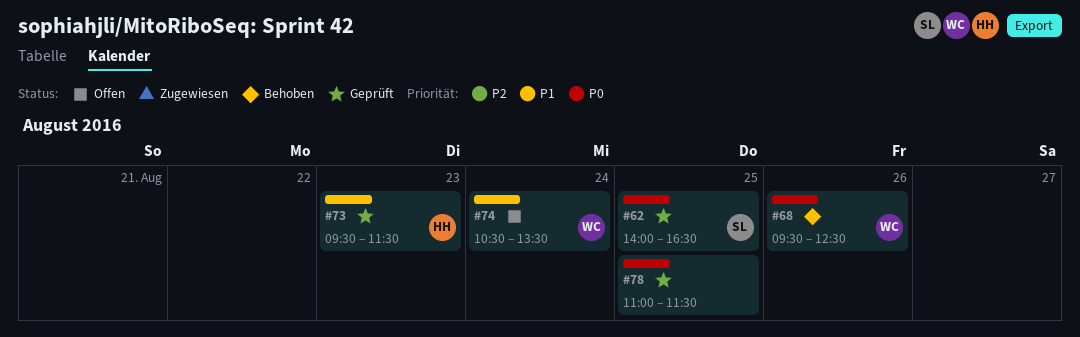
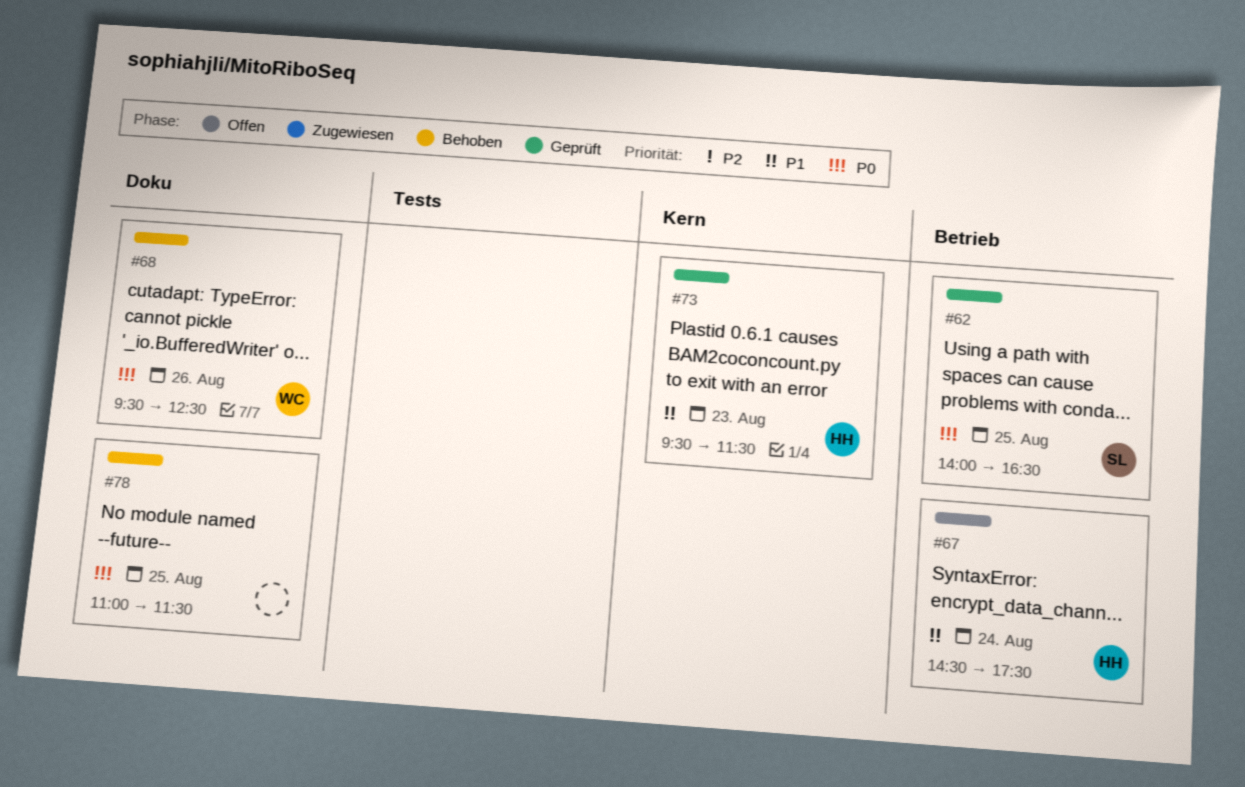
#67: none -> present
#74: present -> none
#78, status: Geprüft -> Behoben

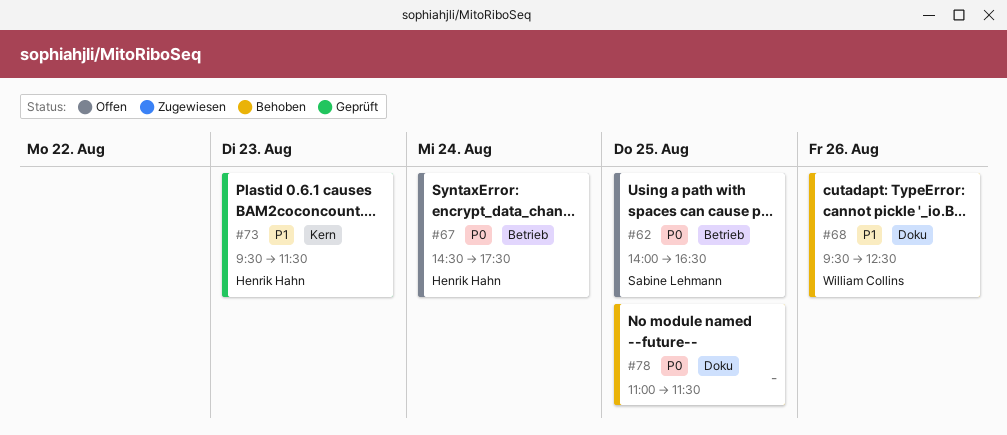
#62, status: Geprüft -> Offen
#67, priority: P1 -> P0
#68, priority: P0 -> P1

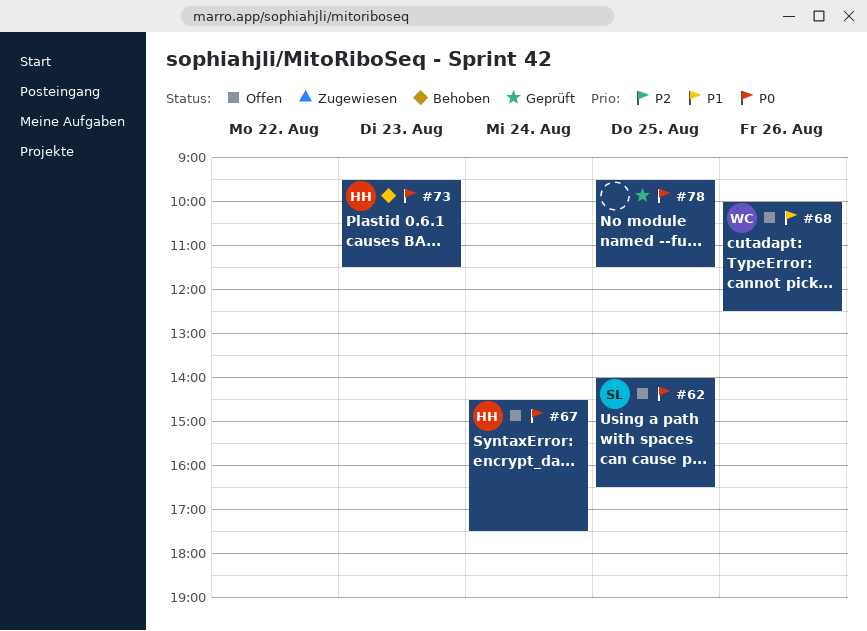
#68, status: Behoben -> Offen
#68, begins: 09:30 -> 10:00
#73, status: Geprüft -> Behoben
#73, priority: P1 -> P0
#78, status: Behoben -> Geprüft
#78, begins: 11:00 -> 09:30

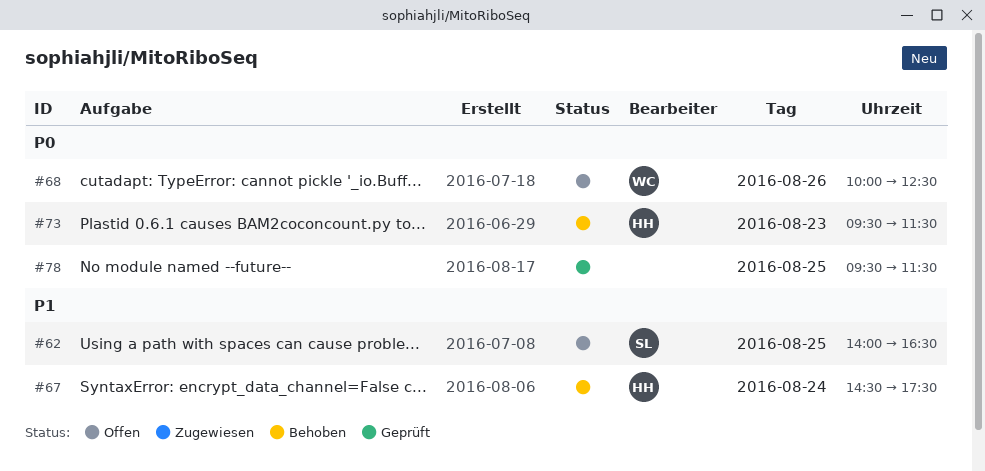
#62, priority: P0 -> P1
#67, status: Offen -> Behoben
#67, priority: P0 -> P1
#68, priority: P1 -> P0

